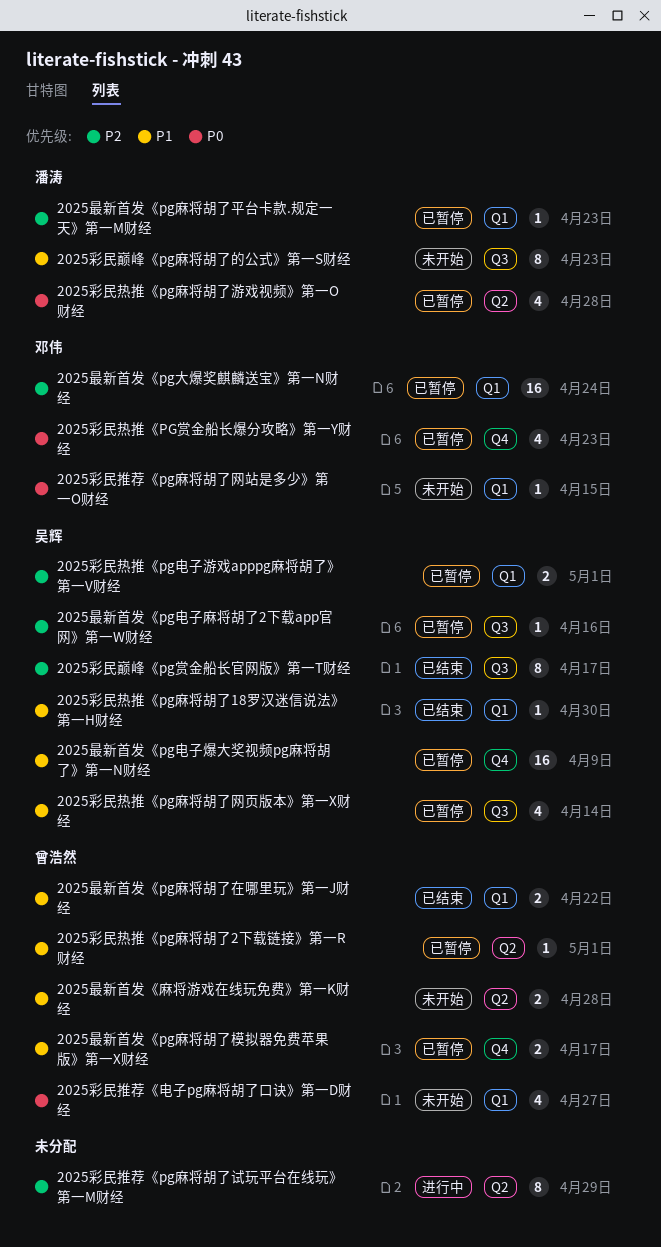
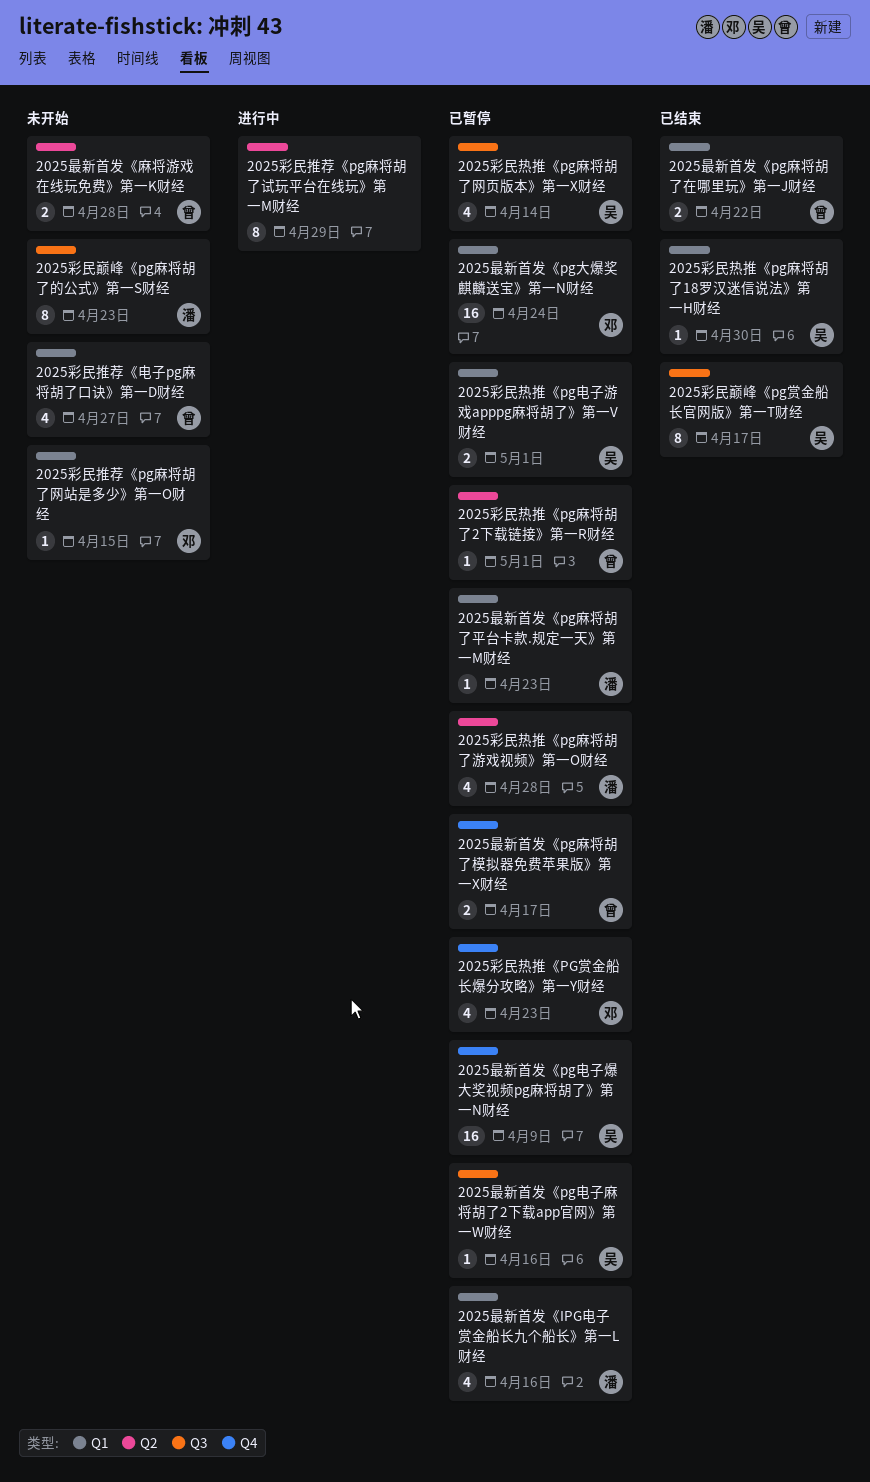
2025最新首发《IPG电子赏金船长九个船长》第一L财经: none -> present

